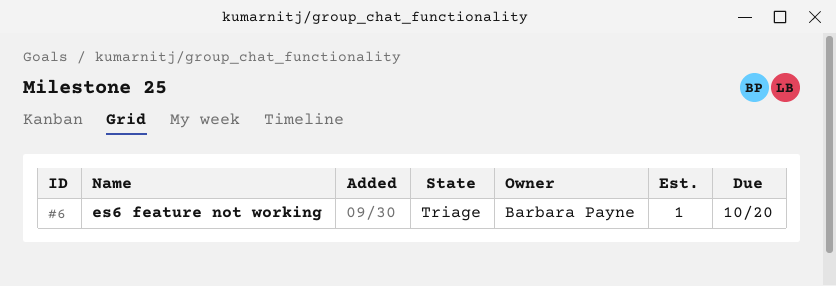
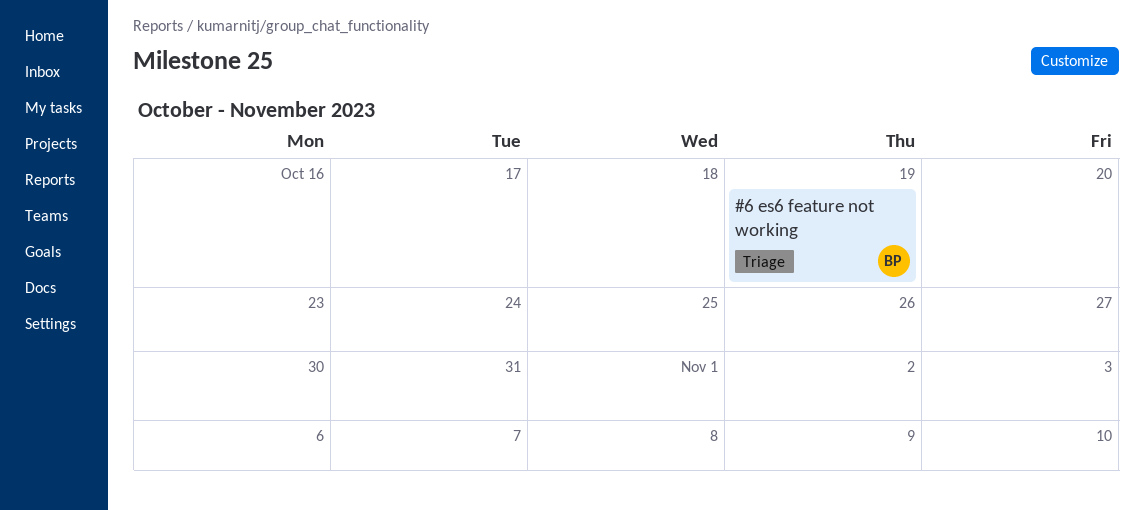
#6, due: Oct 20 -> Oct 19

